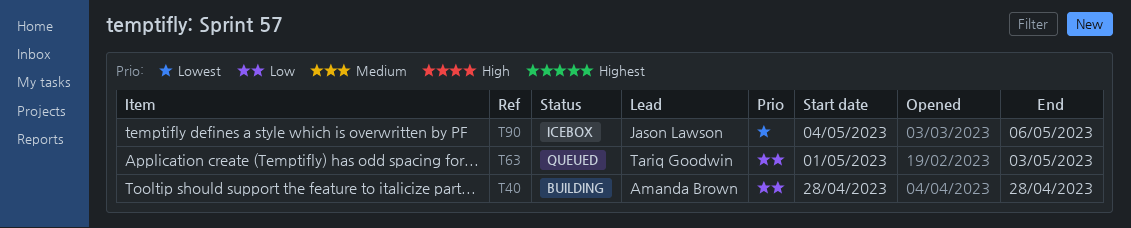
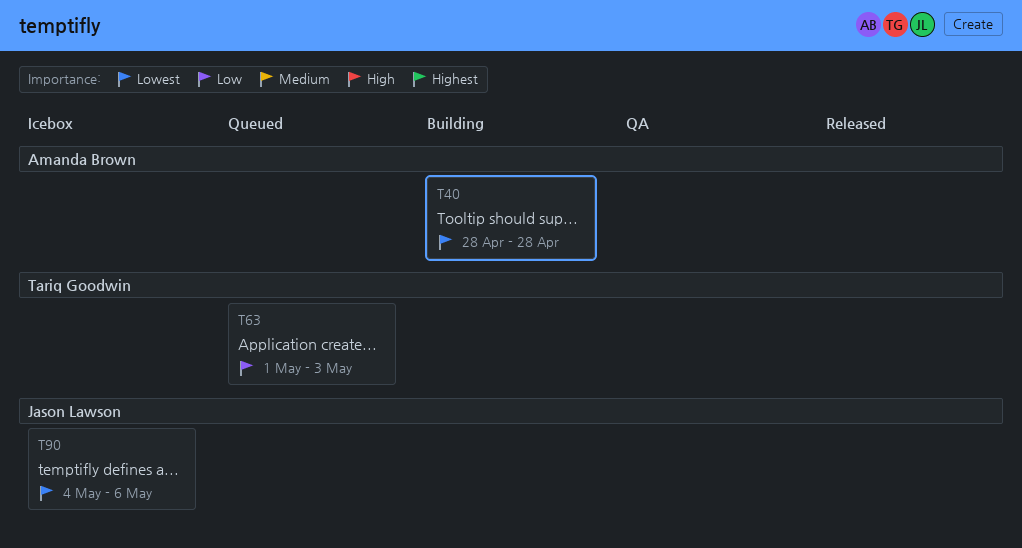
T40, priority: Low -> Lowest

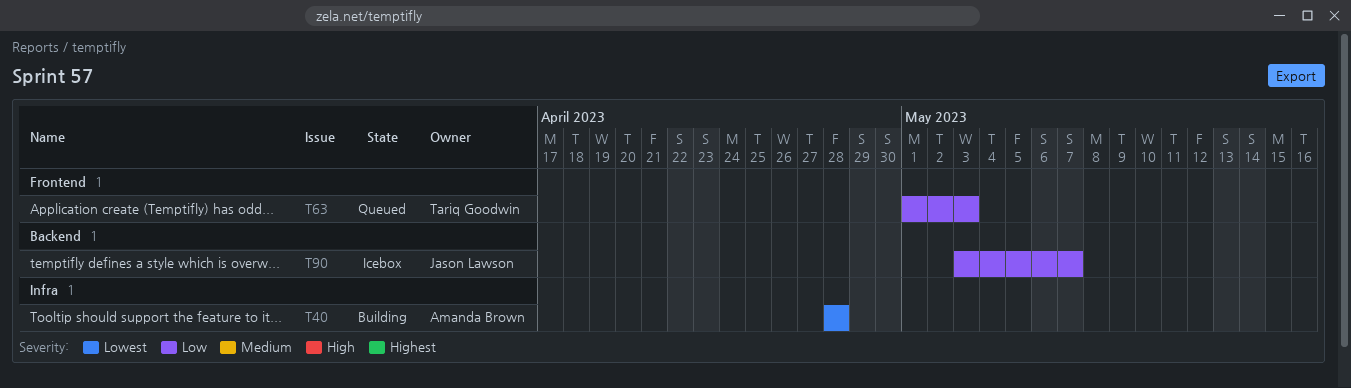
T90, priority: Lowest -> Low
T90, start: May 4 -> May 3
T90, due: May 6 -> May 7

